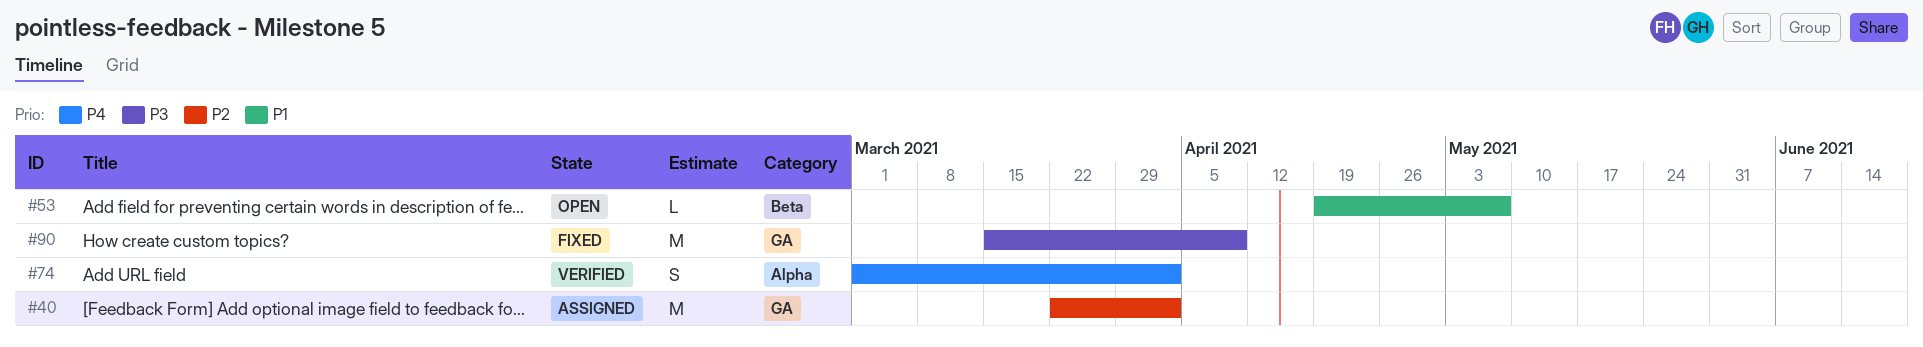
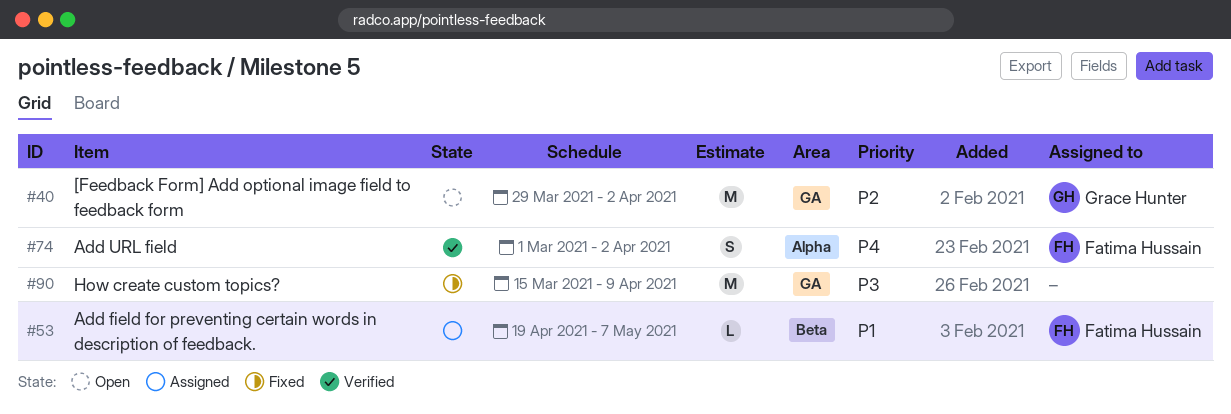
#40, status: Assigned -> Open
#40, start: Mar 22 -> Mar 29
#53, status: Open -> Assigned

